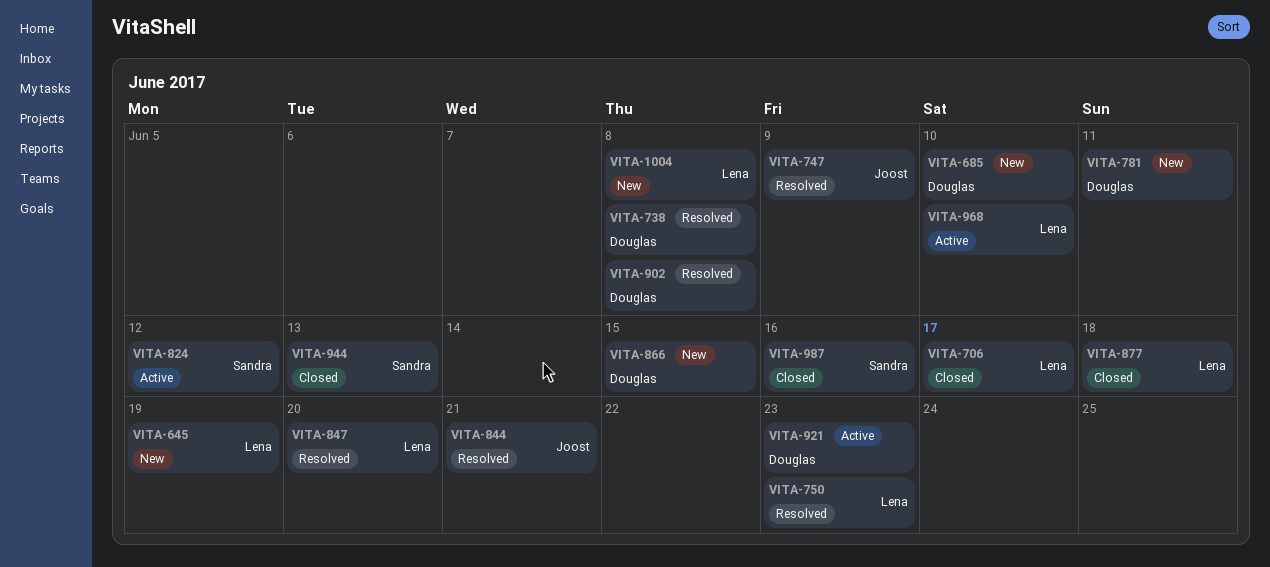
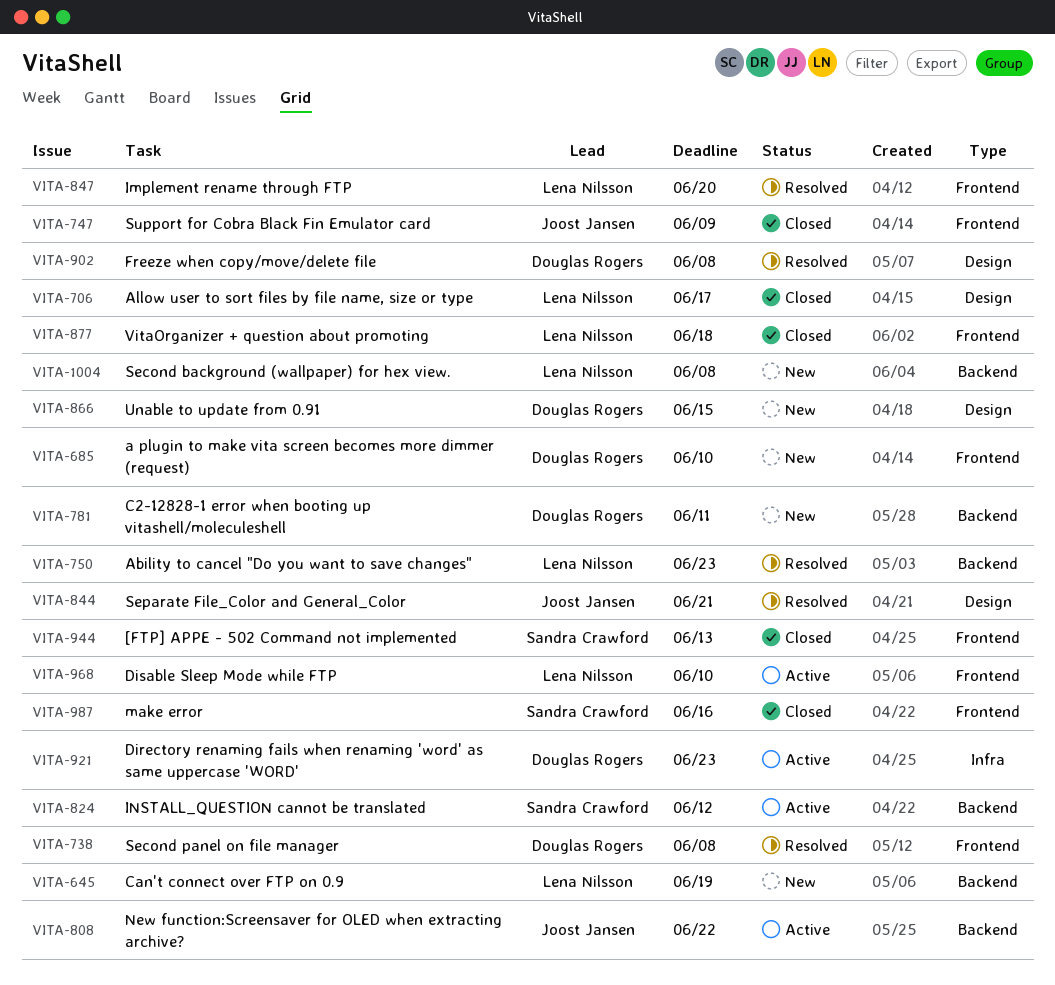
VITA-747, status: Resolved -> Closed
VITA-808: none -> present

